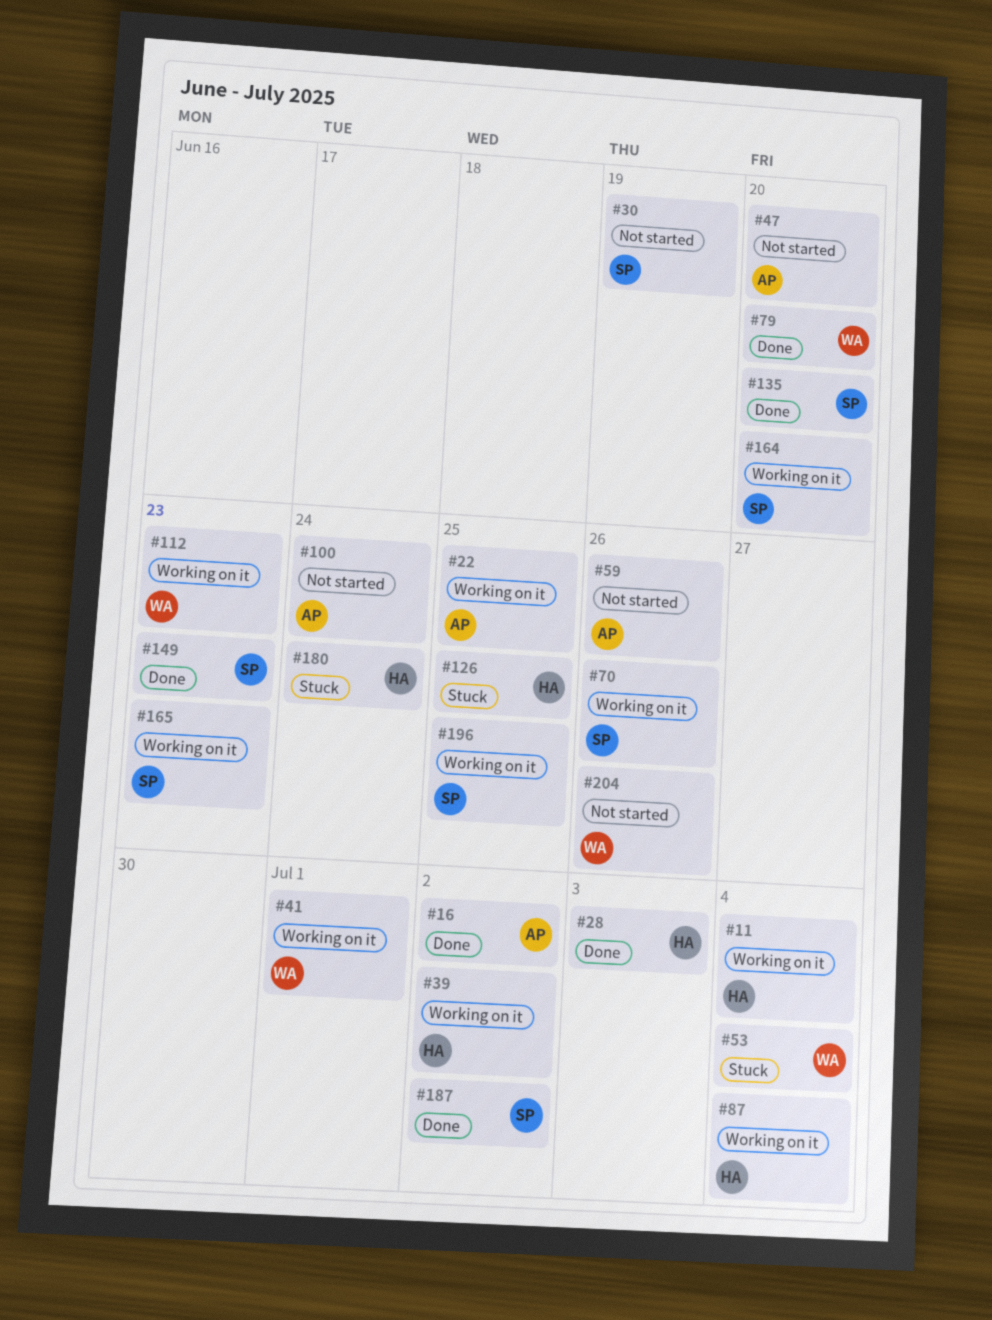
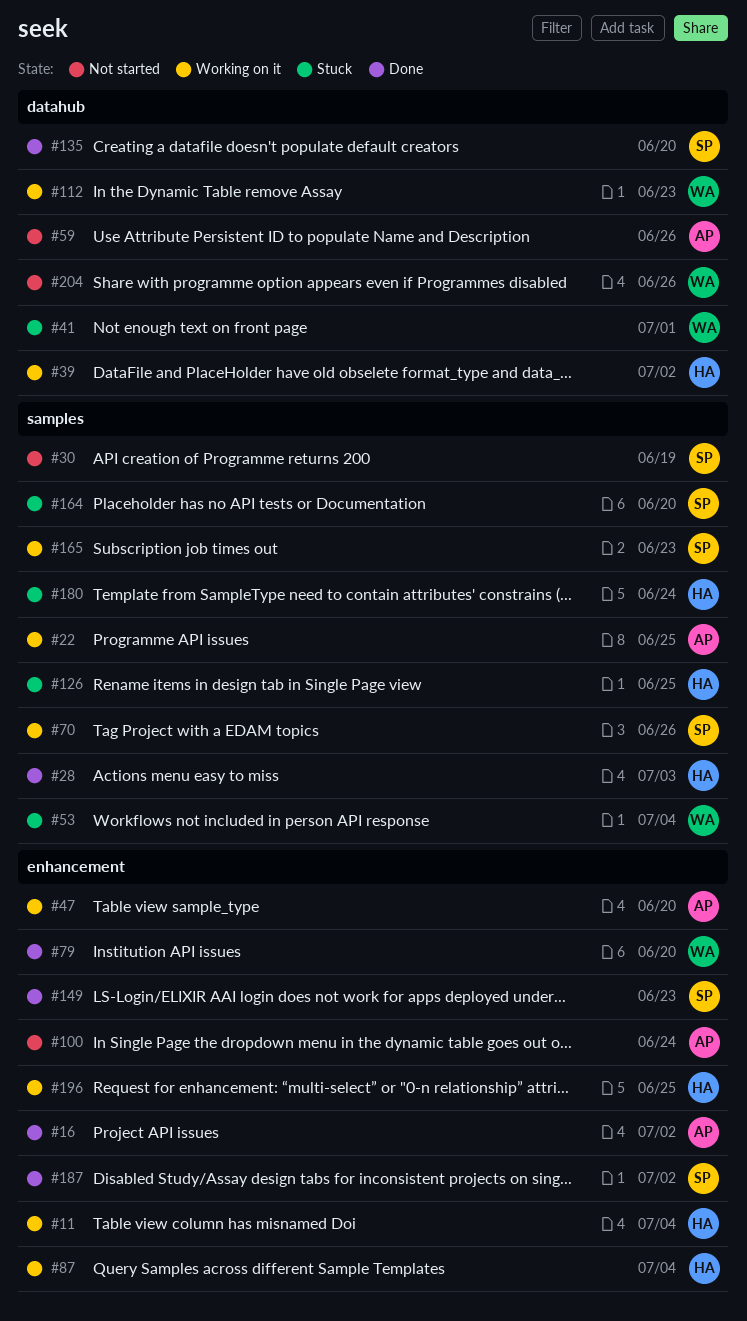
#41, status: Working on it -> Stuck
#47, status: Not started -> Working on it
#164, status: Working on it -> Stuck
#196, owner: SP -> HA

